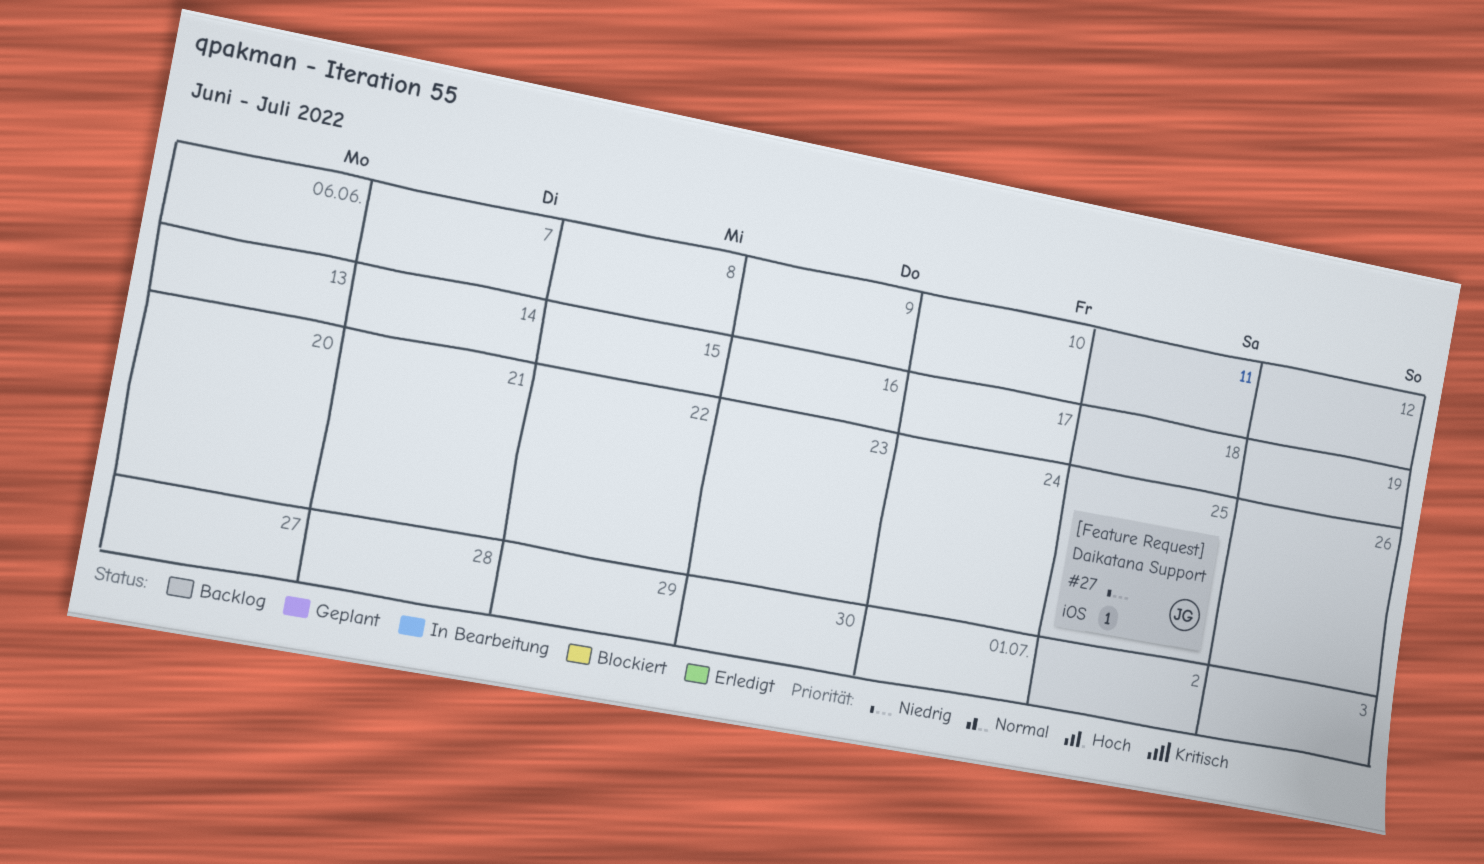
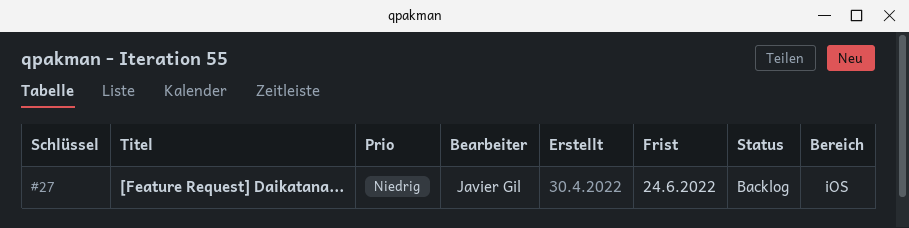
#27, due: Jun 25 -> Jun 24

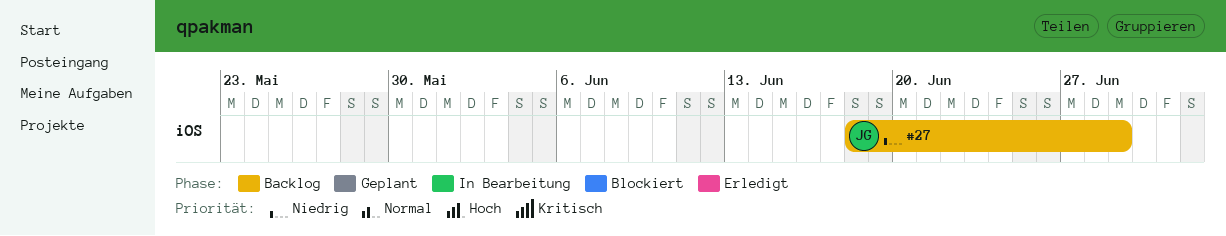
#27, due: Jun 24 -> Jun 29

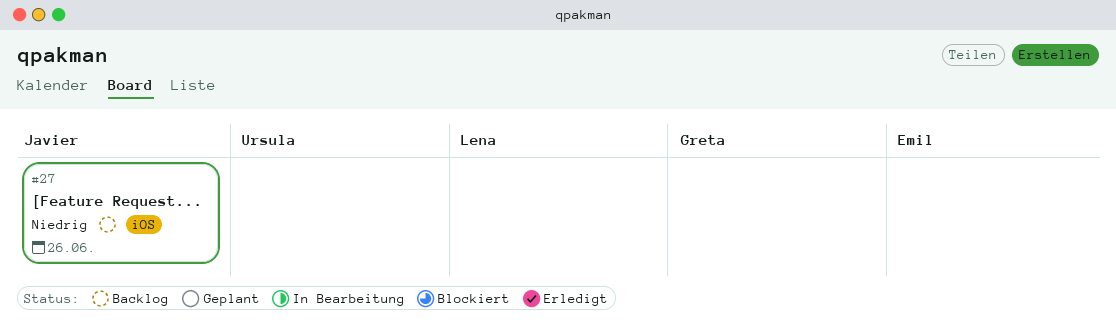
#27, due: Jun 29 -> Jun 26

